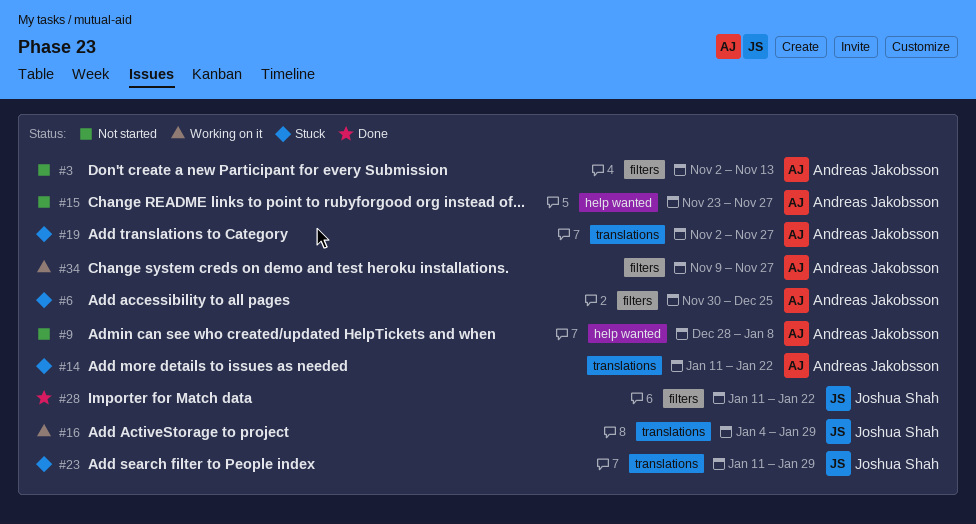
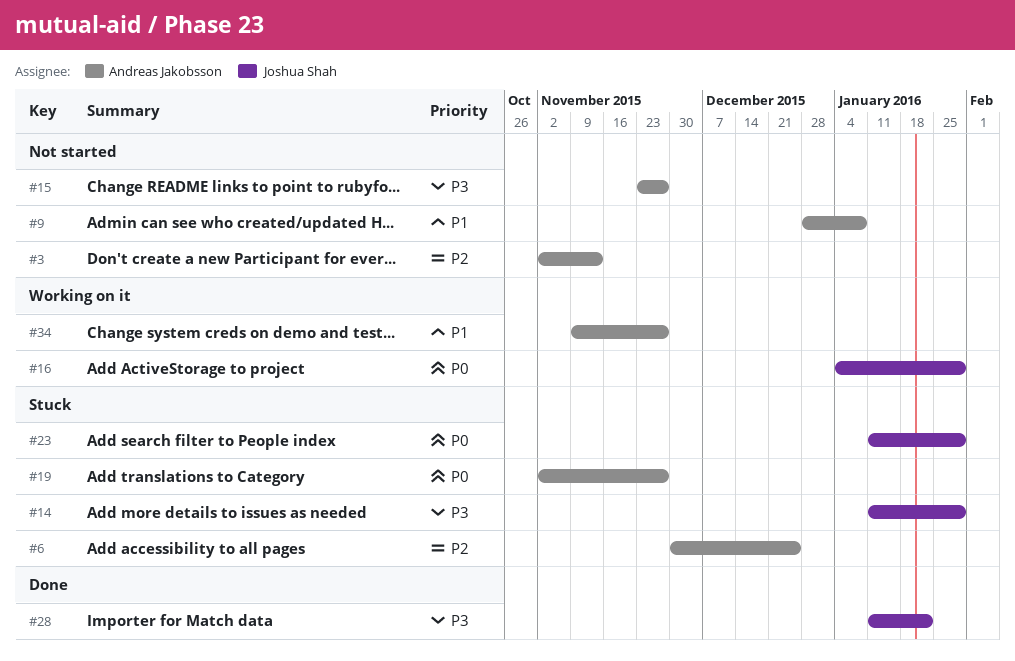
#14, owner: Andreas Jakobsson -> Joshua Shah
#14, due: Jan 22 -> Jan 29

